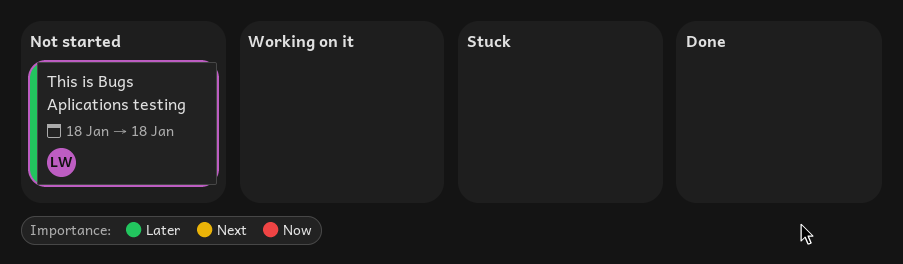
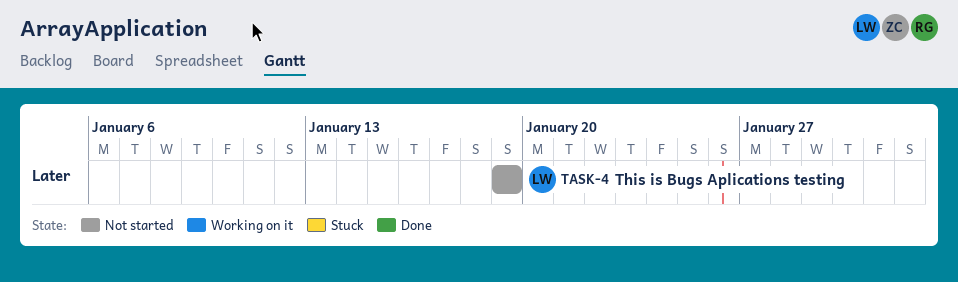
This is Bugs Aplications testing, start: Jan 18 -> Jan 19
This is Bugs Aplications testing, due: Jan 18 -> Jan 19

